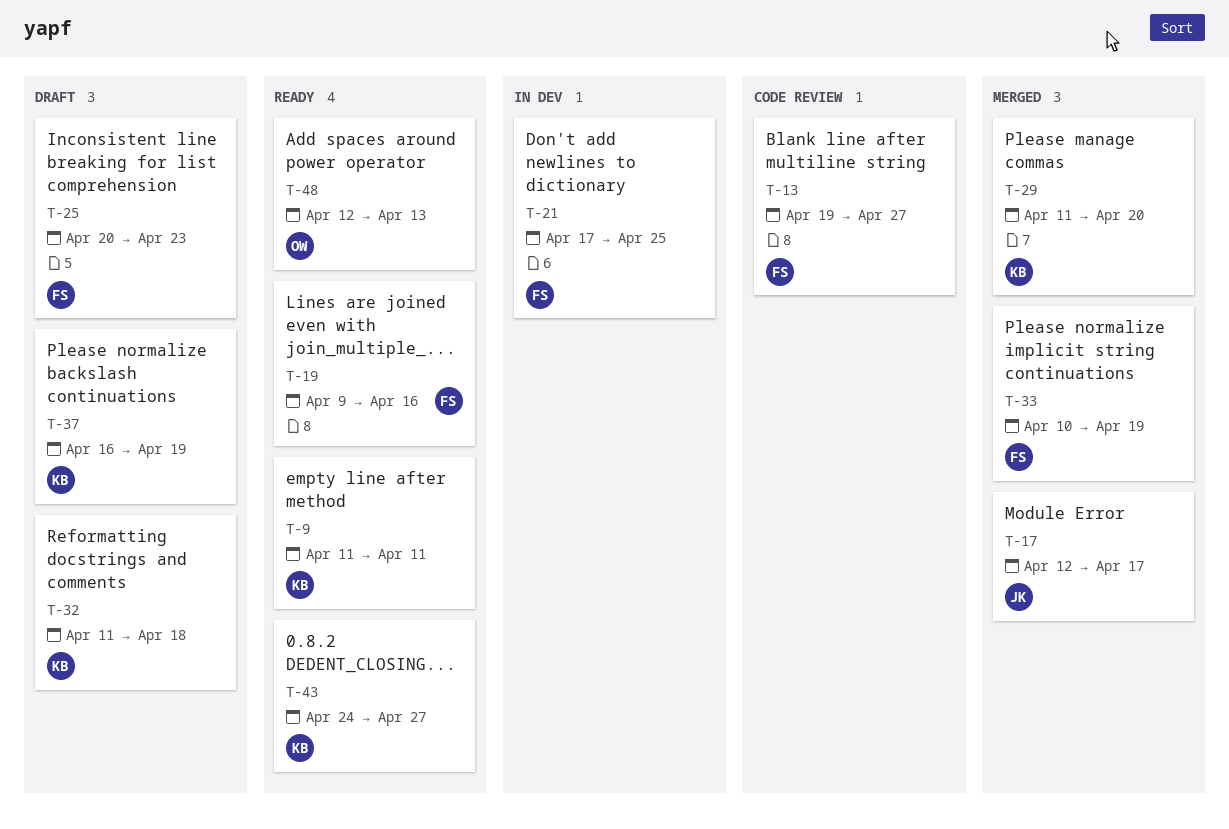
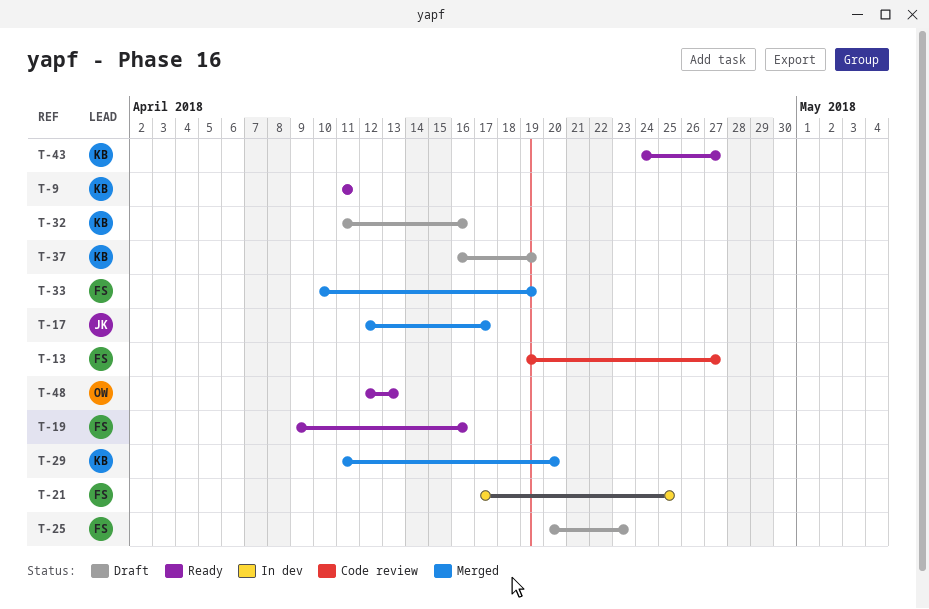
T-32, due: Apr 18 -> Apr 16

